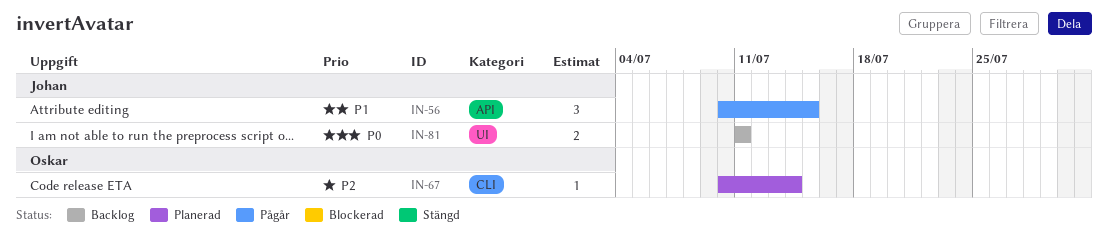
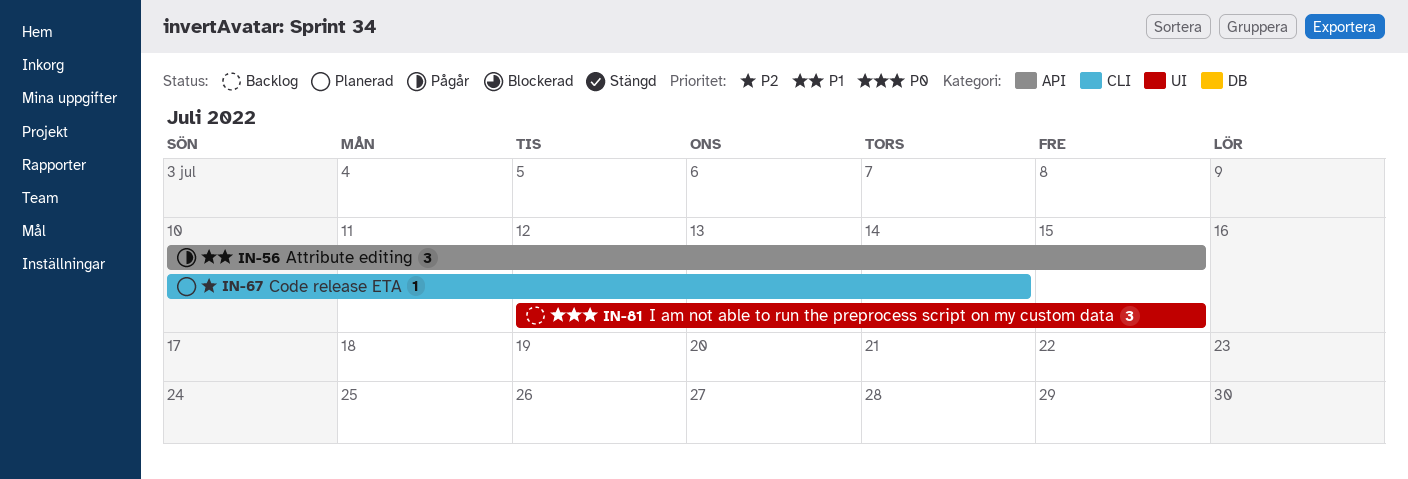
IN-81, estimate: 2 -> 3
IN-81, start: Jul 11 -> Jul 12
IN-81, due: Jul 11 -> Jul 15

